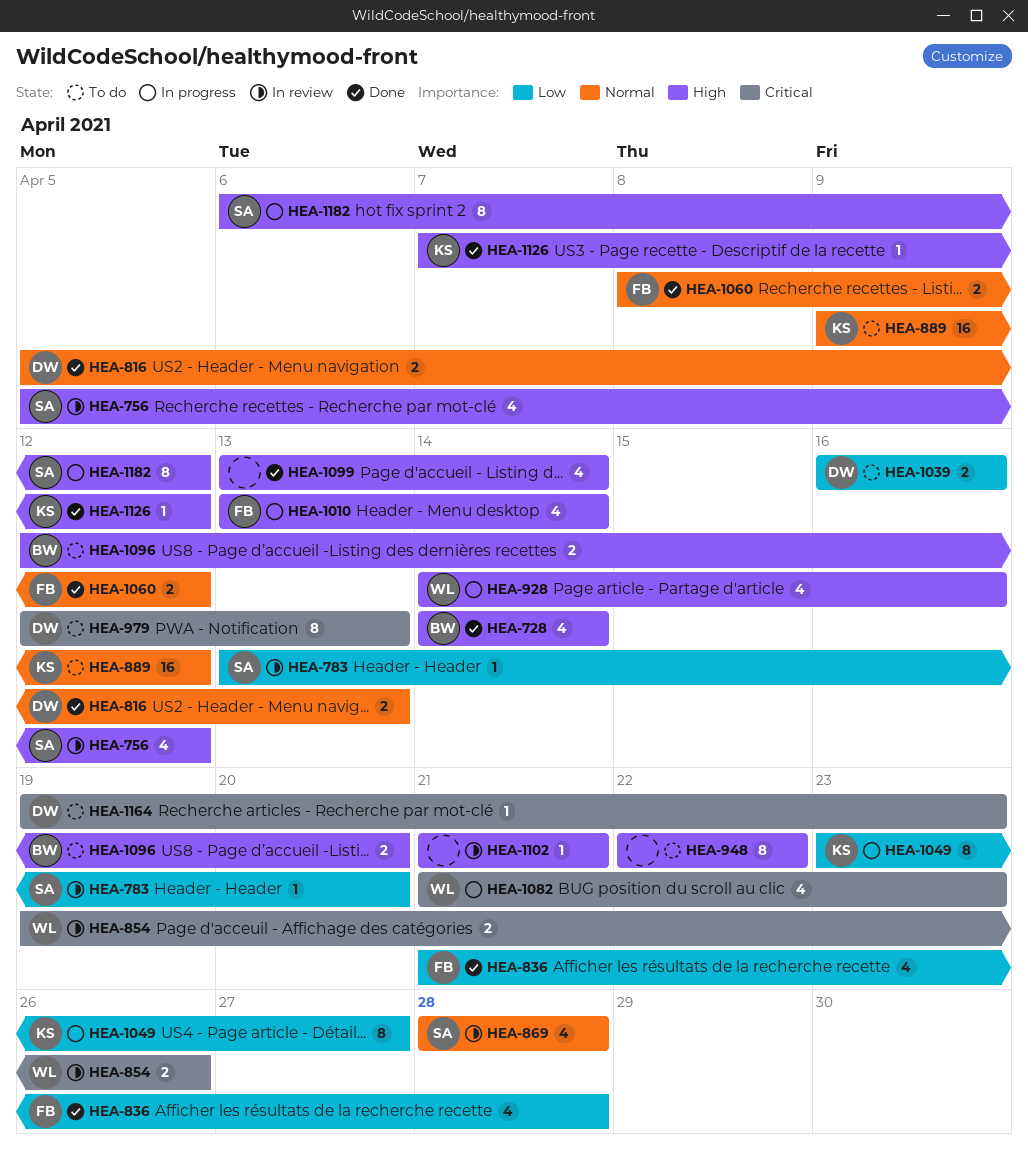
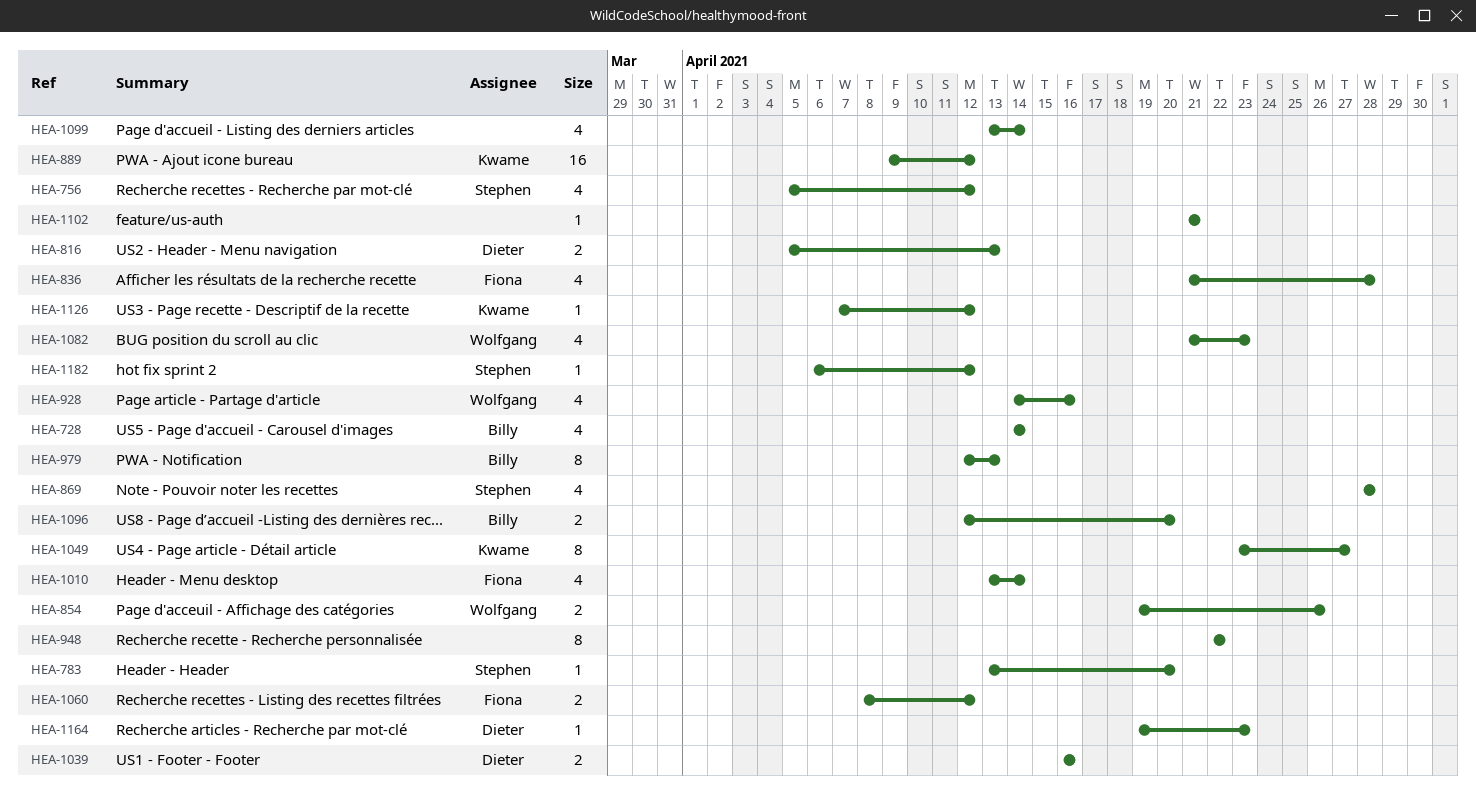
HEA-979, owner: Dieter -> Billy
HEA-1182, estimate: 8 -> 1

